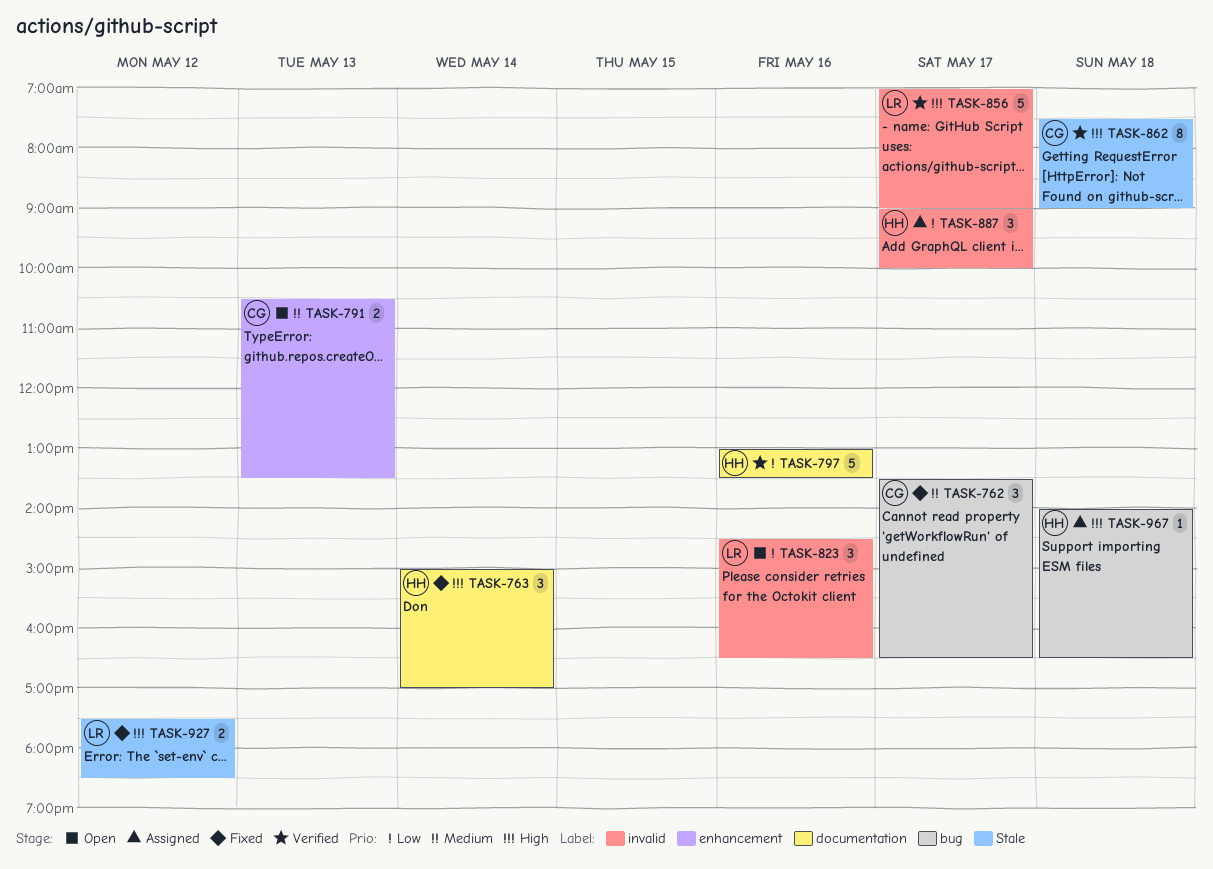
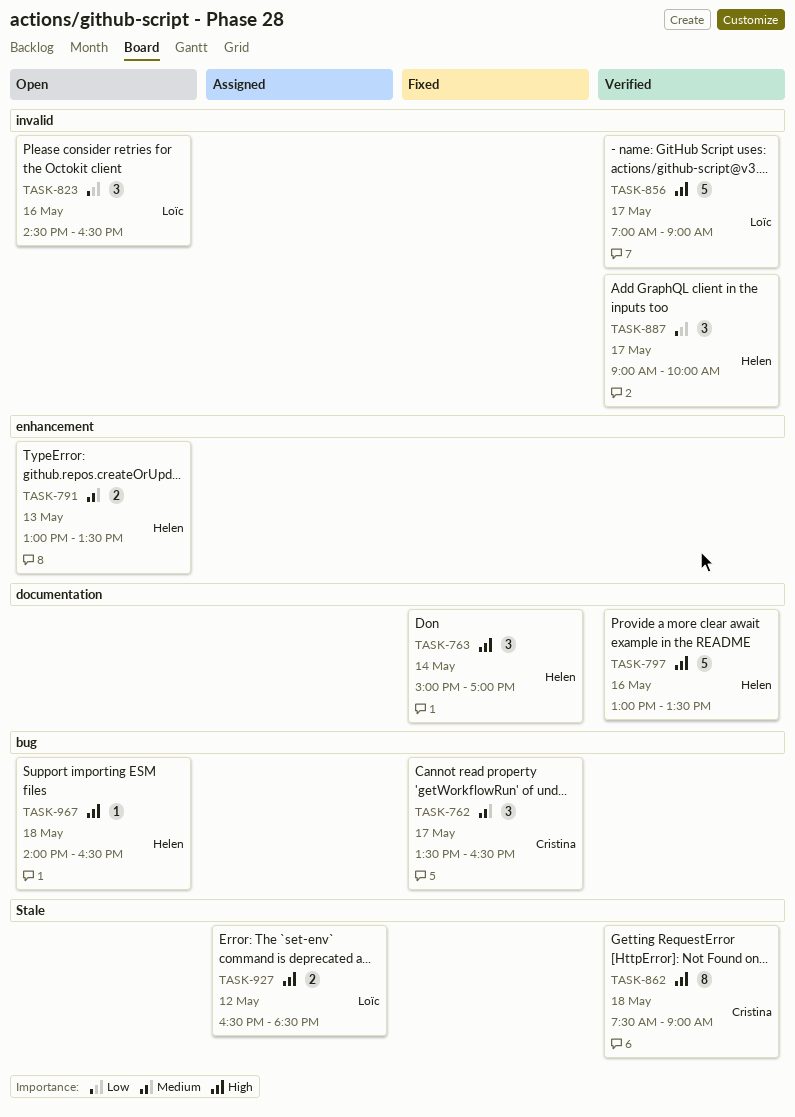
TASK-791, owner: Cristina -> Helen
TASK-791, begins: 10:30 -> 13:00
TASK-797, priority: Low -> High
TASK-887, status: Assigned -> Verified
TASK-927, status: Fixed -> Assigned
TASK-927, begins: 17:30 -> 16:30
TASK-967, status: Assigned -> Open

